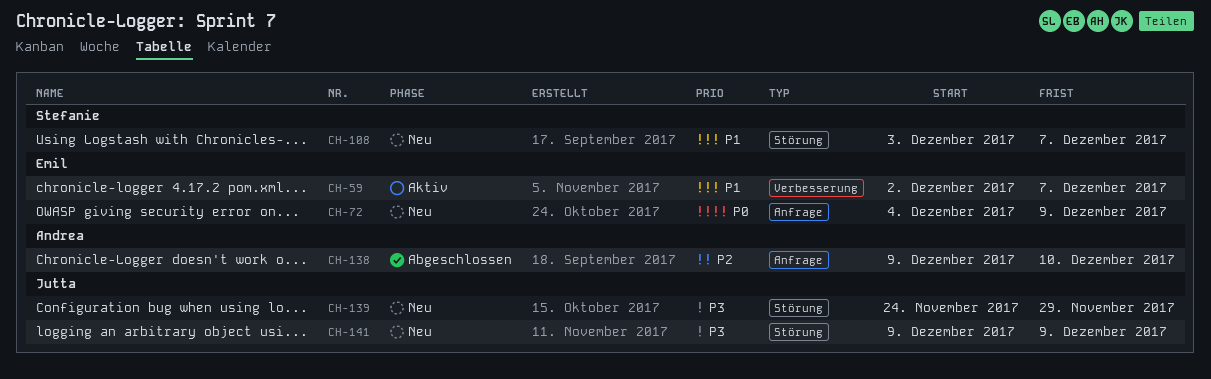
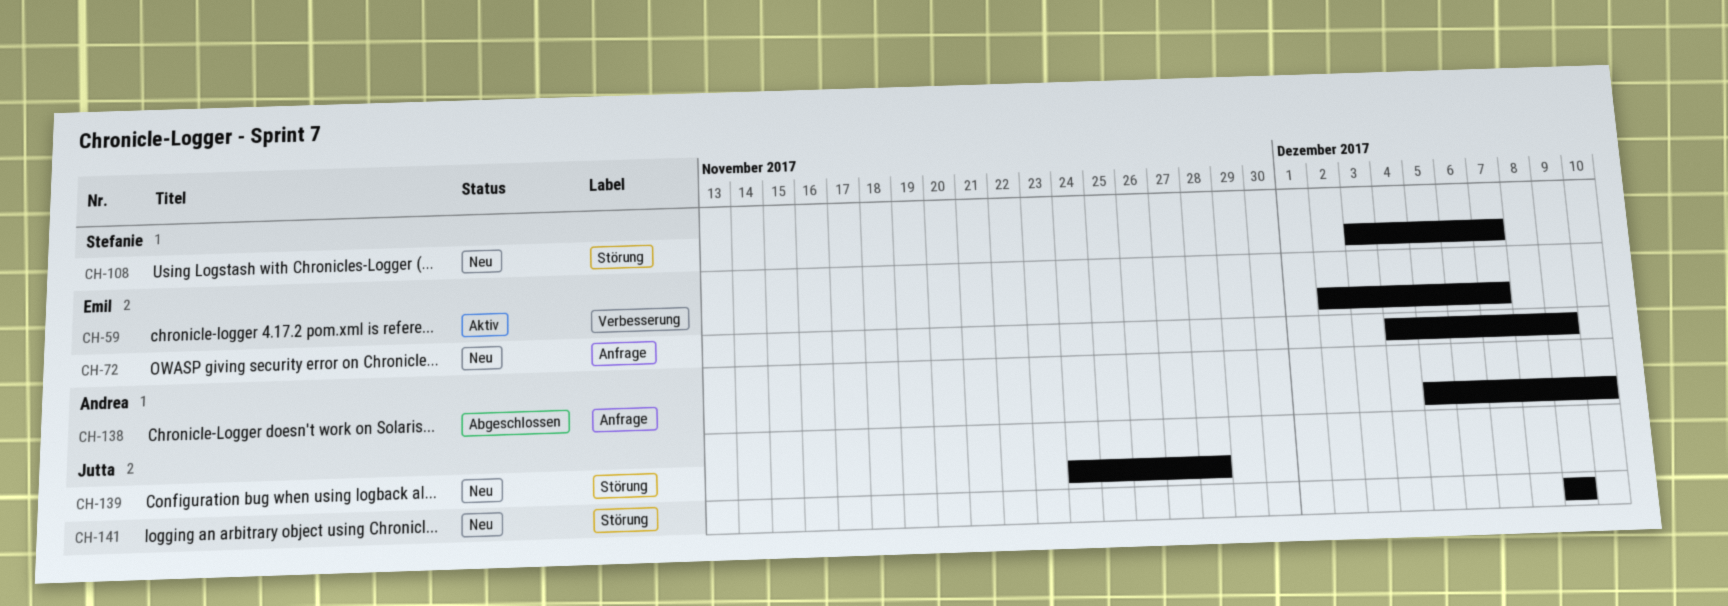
CH-138, start: Dec 9 -> Dec 5
CH-139, due: Nov 29 -> Nov 28

